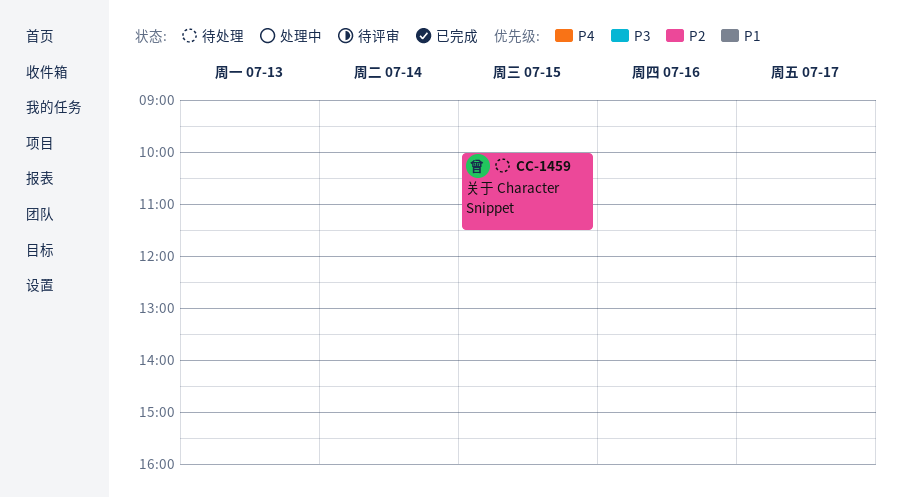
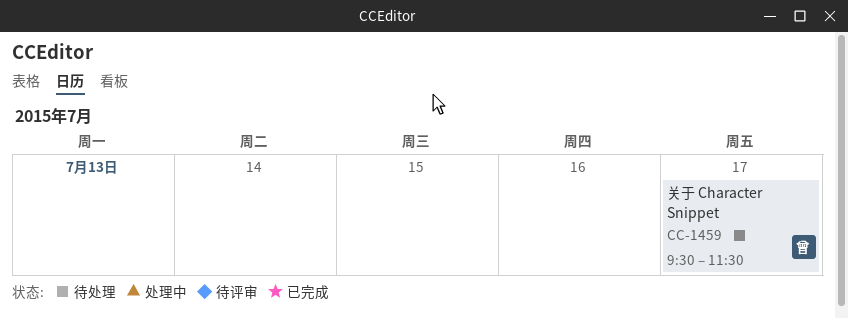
CC-1459, day: Jul 15 -> Jul 17
CC-1459, begins: 10:00 -> 09:30

